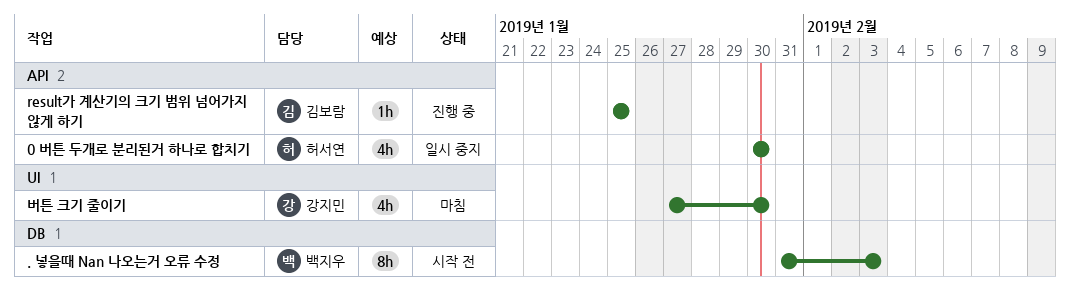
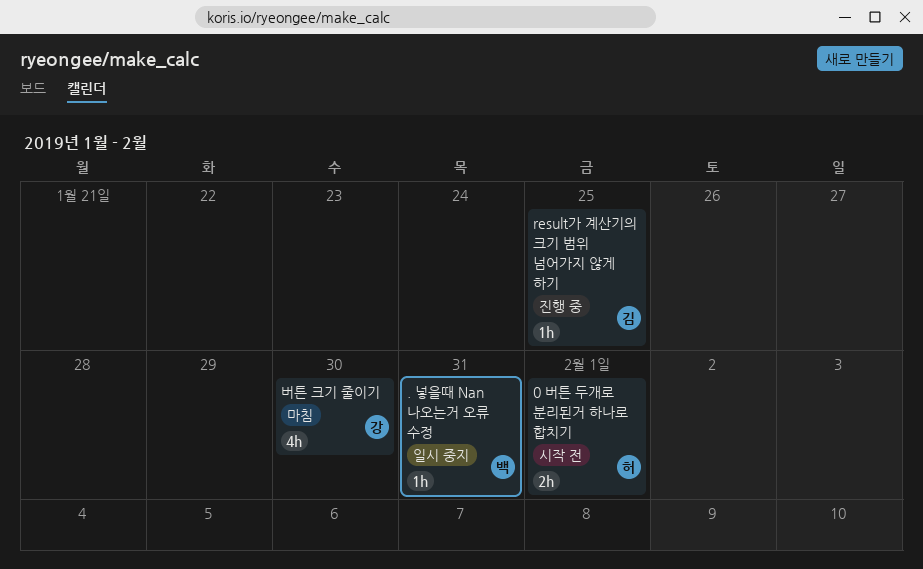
. 넣을때 Nan 나오는거 오류 수정, status: 시작 전 -> 일시 중지
. 넣을때 Nan 나오는거 오류 수정, estimate: 8h -> 1h
. 넣을때 Nan 나오는거 오류 수정, due: Feb 3 -> Jan 31
0 버튼 두개로 분리된거 하나로 합치기, status: 일시 중지 -> 시작 전
0 버튼 두개로 분리된거 하나로 합치기, estimate: 4h -> 2h
0 버튼 두개로 분리된거 하나로 합치기, due: Jan 30 -> Feb 1

